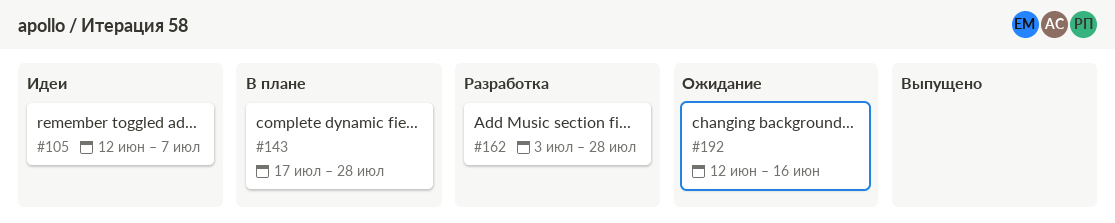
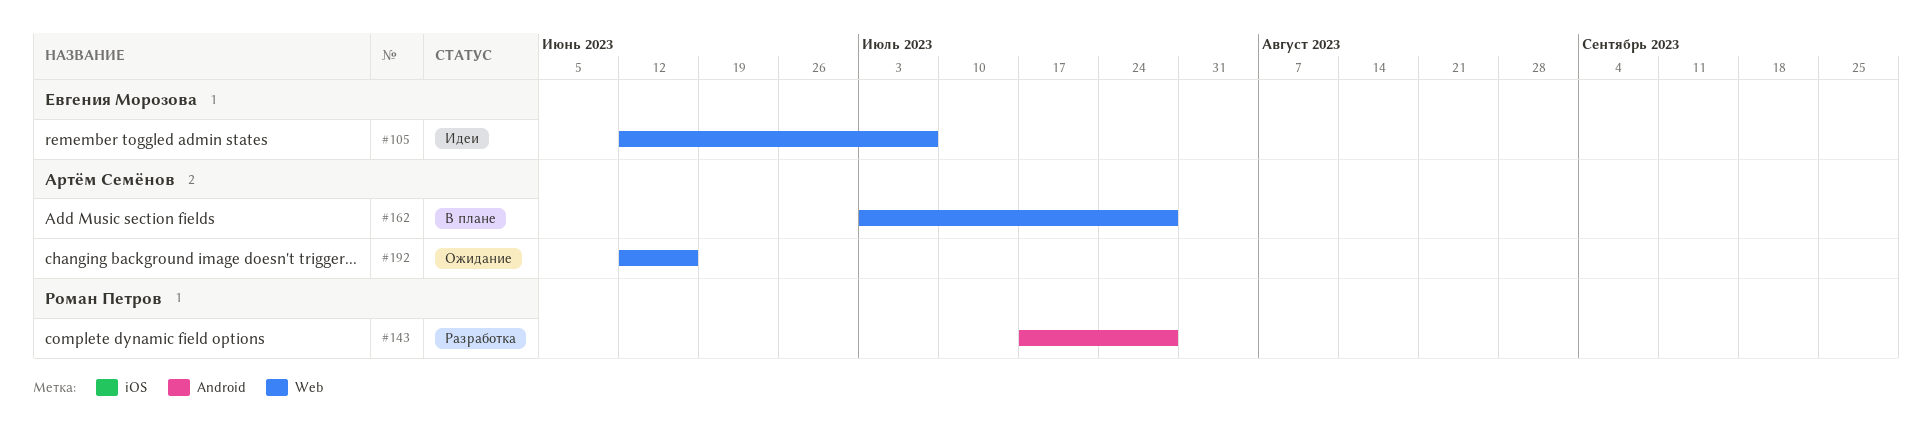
#143, status: В плане -> Разработка
#162, status: Разработка -> В плане

